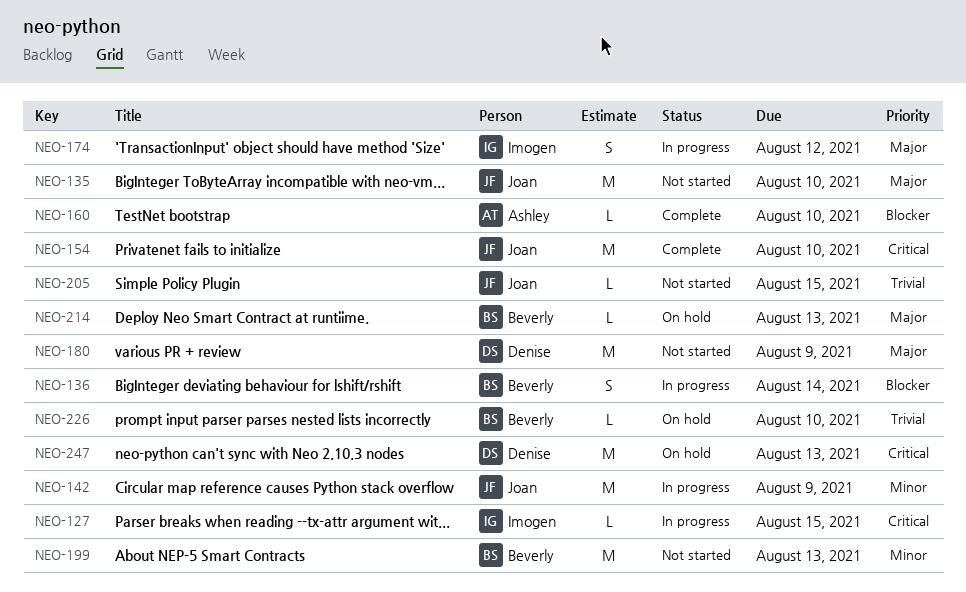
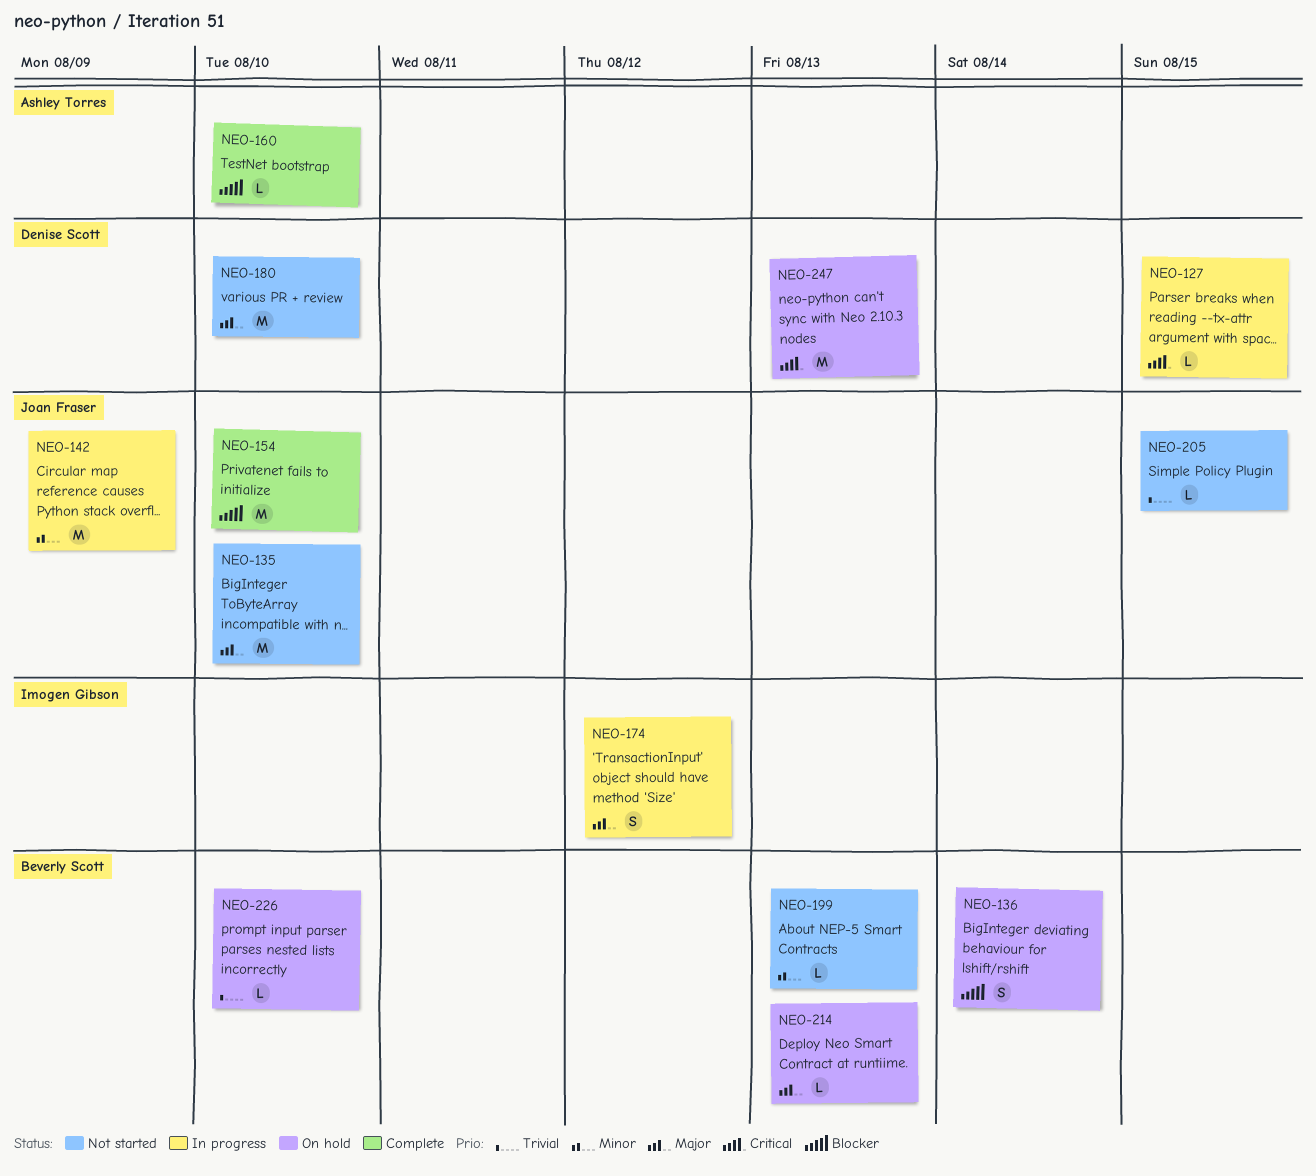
NEO-127, owner: Imogen Gibson -> Denise Scott
NEO-136, status: In progress -> On hold
NEO-154, priority: Critical -> Blocker
NEO-180, due: Aug 9 -> Aug 10
NEO-199, estimate: M -> L

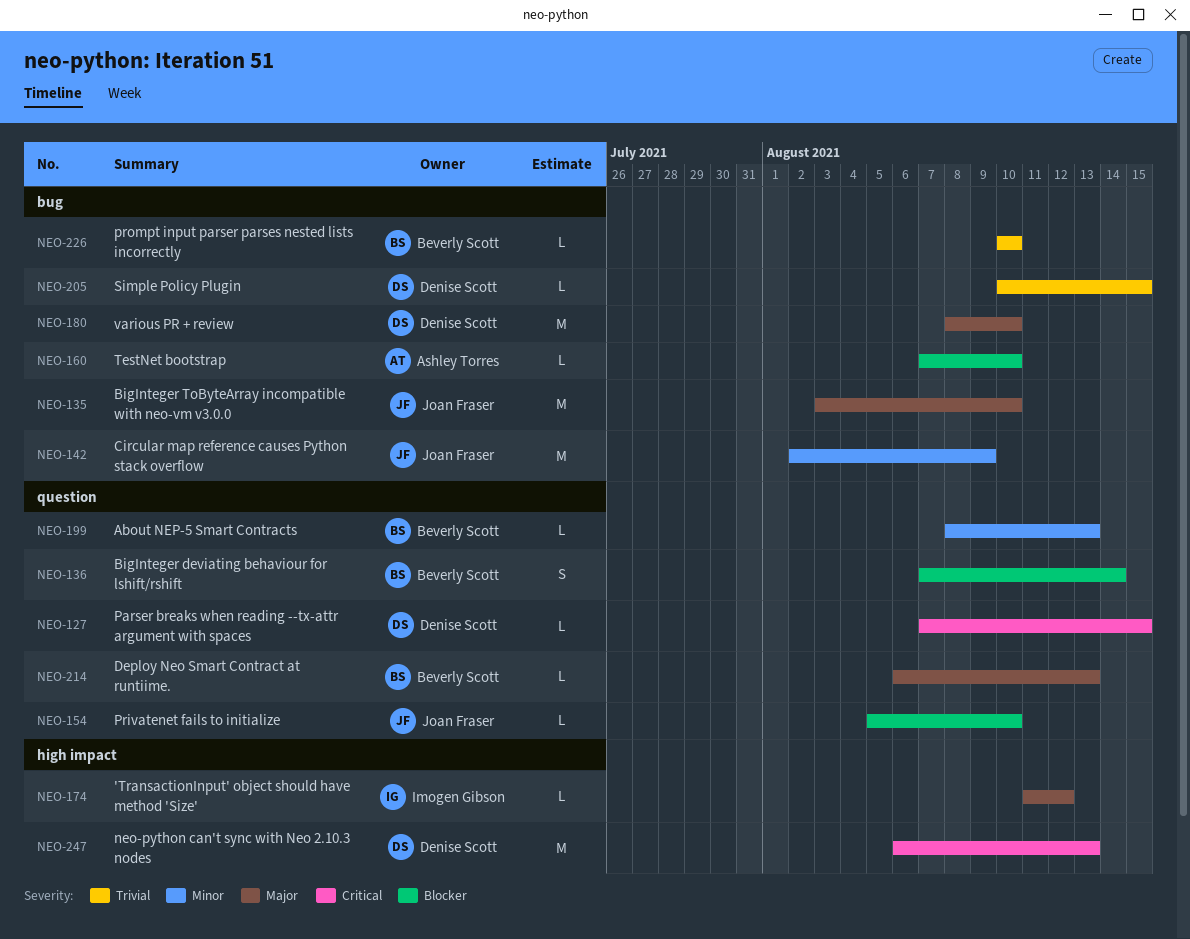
NEO-154, estimate: M -> L
NEO-174, estimate: S -> L
NEO-205, owner: Joan Fraser -> Denise Scott

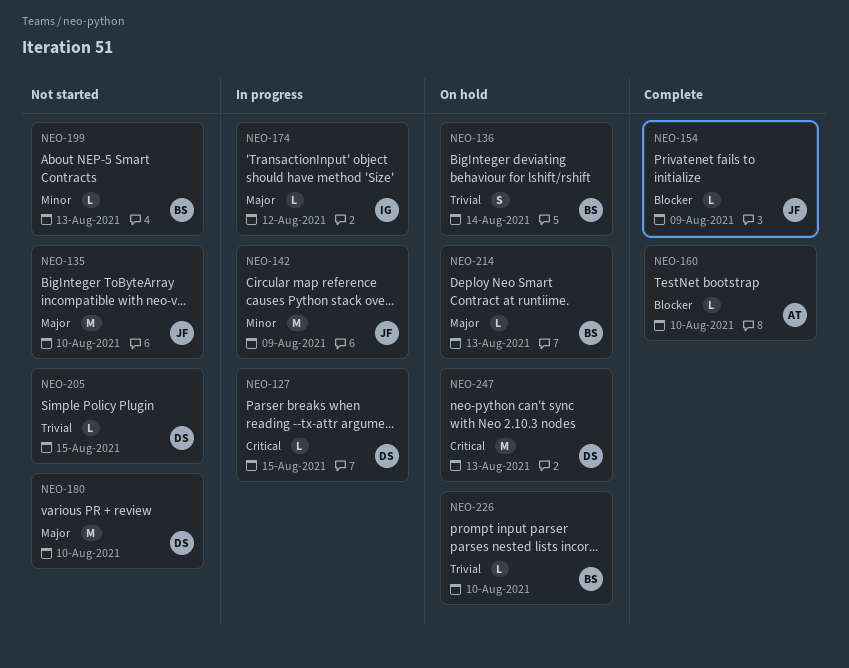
NEO-136, priority: Blocker -> Trivial
NEO-154, due: Aug 10 -> Aug 9

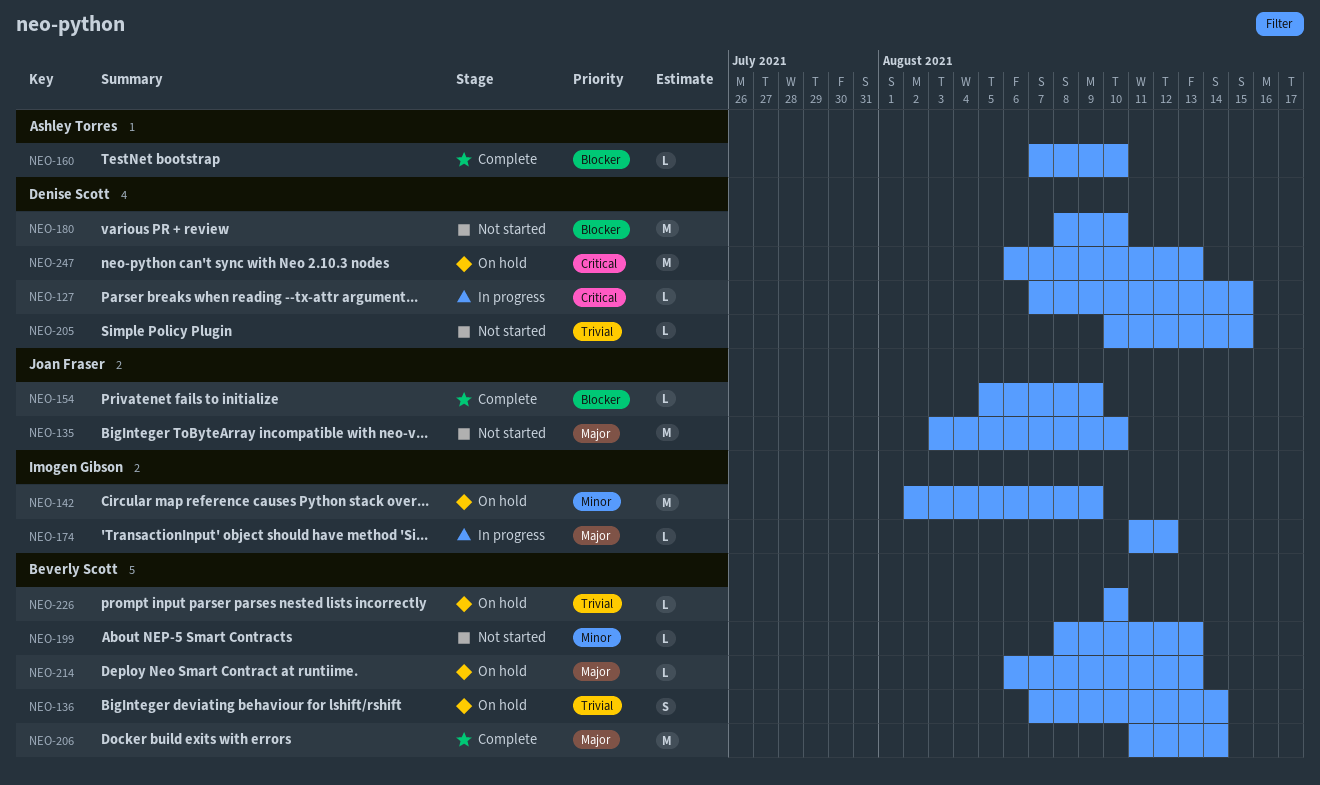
NEO-142, status: In progress -> On hold
NEO-142, owner: Joan Fraser -> Imogen Gibson
NEO-180, priority: Major -> Blocker
NEO-206: none -> present

